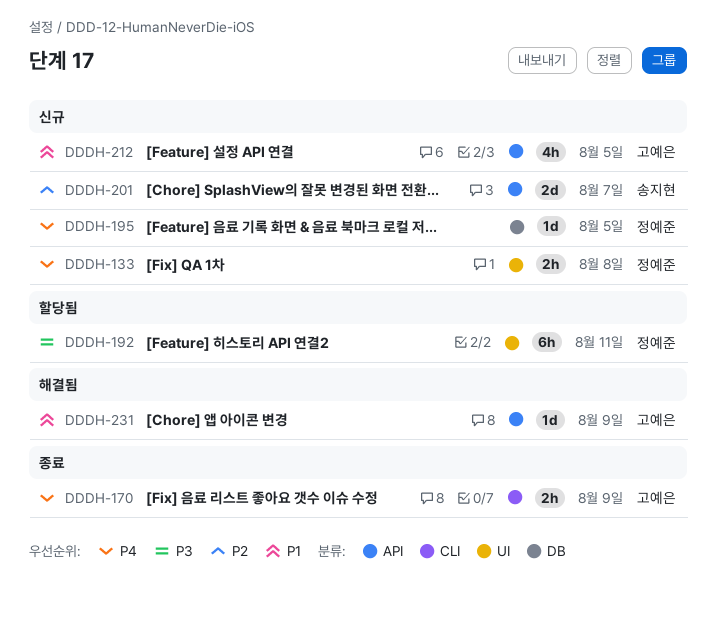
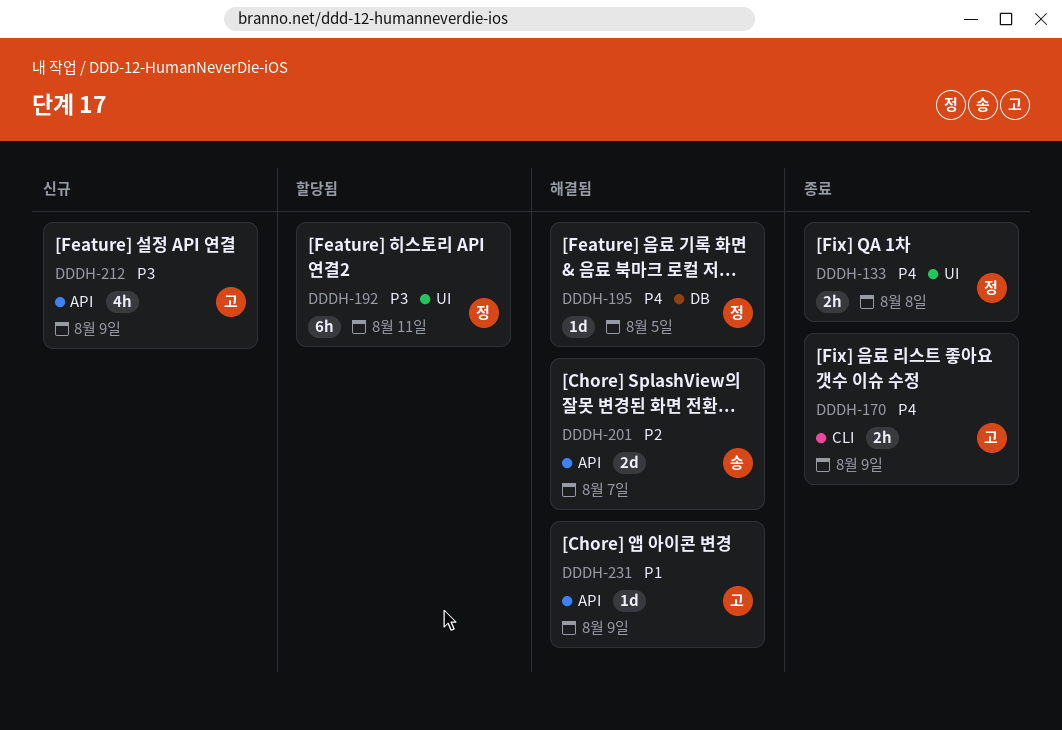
DDDH-133, status: 신규 -> 종료
DDDH-195, status: 신규 -> 해결됨
DDDH-201, status: 신규 -> 해결됨
DDDH-212, priority: P1 -> P3
DDDH-212, due: Aug 5 -> Aug 9

